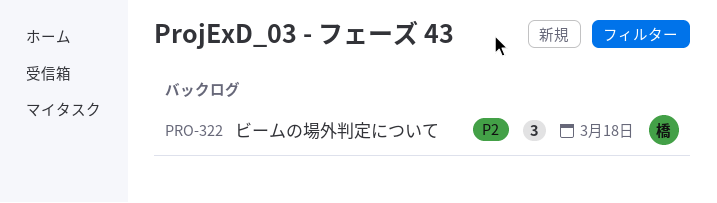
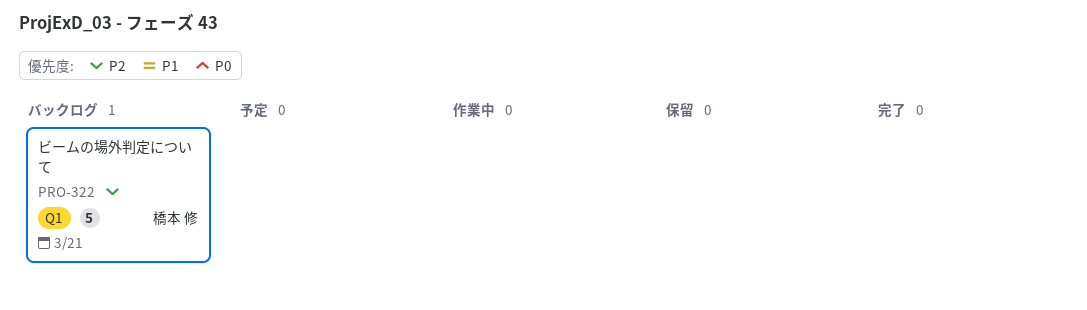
PRO-322, estimate: 3 -> 5
PRO-322, due: Mar 18 -> Mar 21

